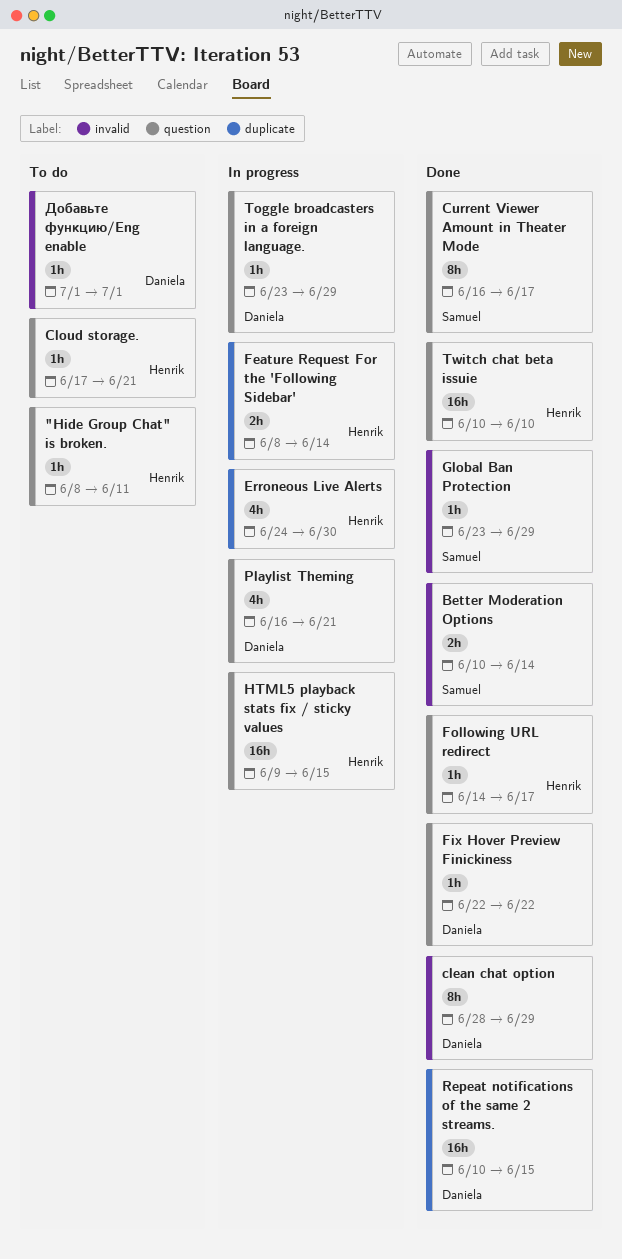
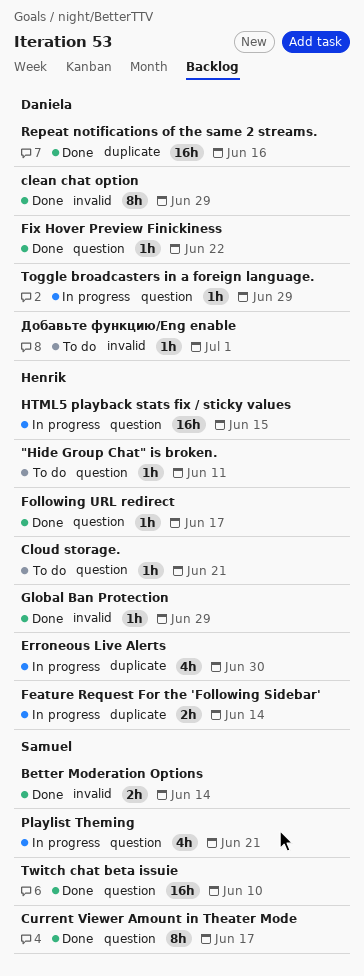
Global Ban Protection, owner: Samuel -> Henrik
Playlist Theming, owner: Daniela -> Samuel
Repeat notifications of the same 2 streams., due: Jun 15 -> Jun 16
Twitch chat beta issuie, owner: Henrik -> Samuel

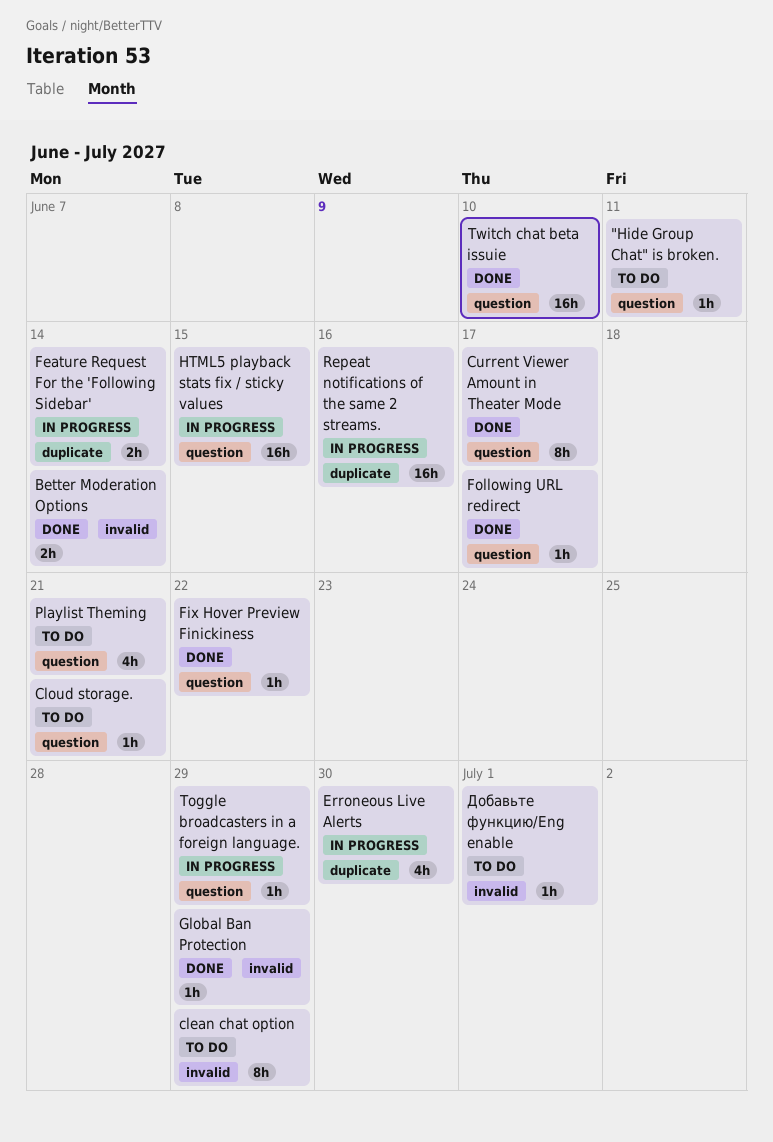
clean chat option, status: Done -> To do
Playlist Theming, status: In progress -> To do
Repeat notifications of the same 2 streams., status: Done -> In progress

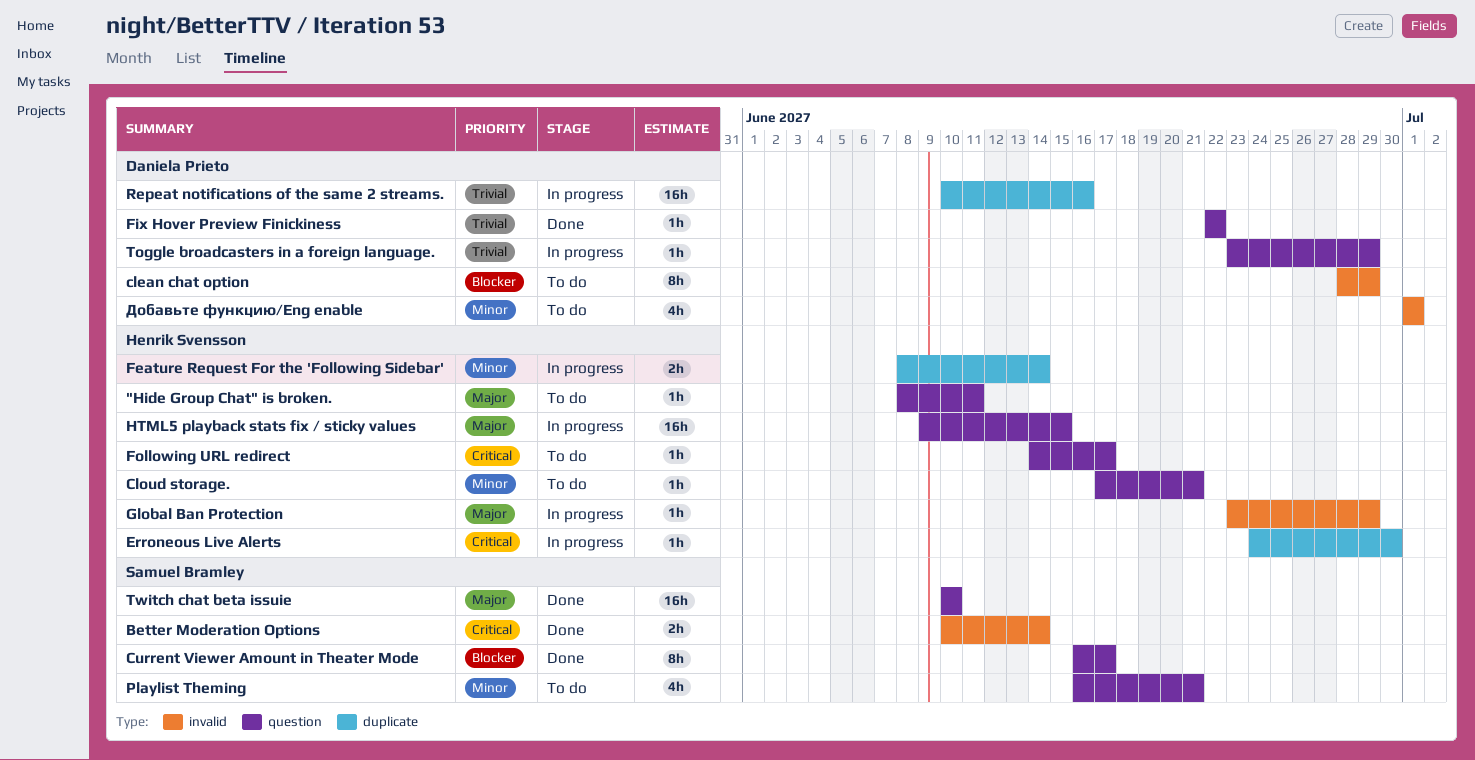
Erroneous Live Alerts, estimate: 4h -> 1h
Following URL redirect, status: Done -> To do
Global Ban Protection, status: Done -> In progress
Добавьте функцию/Eng enable, estimate: 1h -> 4h

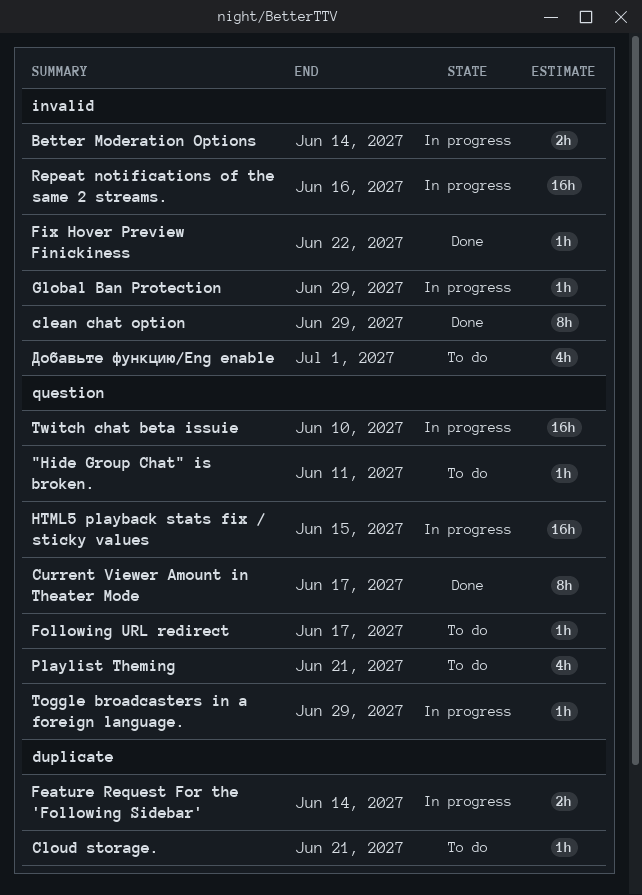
Better Moderation Options, status: Done -> In progress
clean chat option, status: To do -> Done
Cloud storage., label: question -> duplicate
Erroneous Live Alerts: present -> none
Fix Hover Preview Finickiness, label: question -> invalid
Repeat notifications of the same 2 streams., label: duplicate -> invalid
Twitch chat beta issuie, status: Done -> In progress

